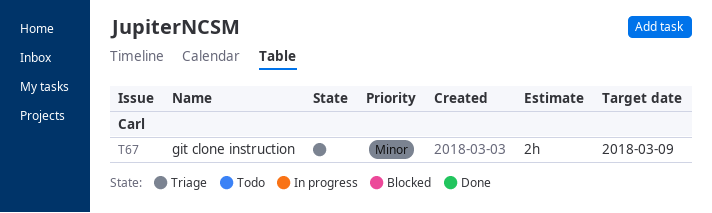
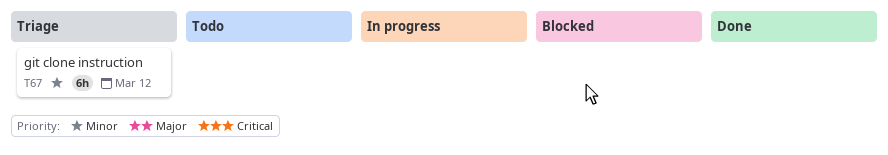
T67, estimate: 2h -> 6h
T67, due: Mar 9 -> Mar 12

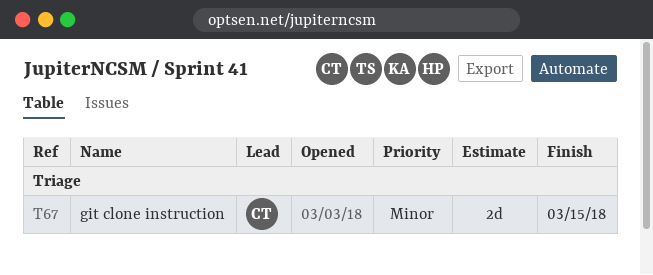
T67, estimate: 6h -> 2d
T67, due: Mar 12 -> Mar 15

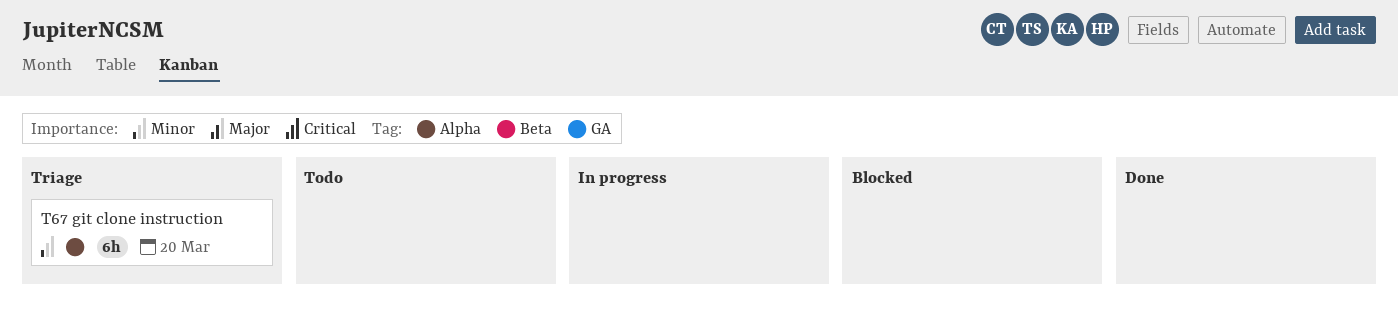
T67, estimate: 2d -> 6h
T67, due: Mar 15 -> Mar 20

